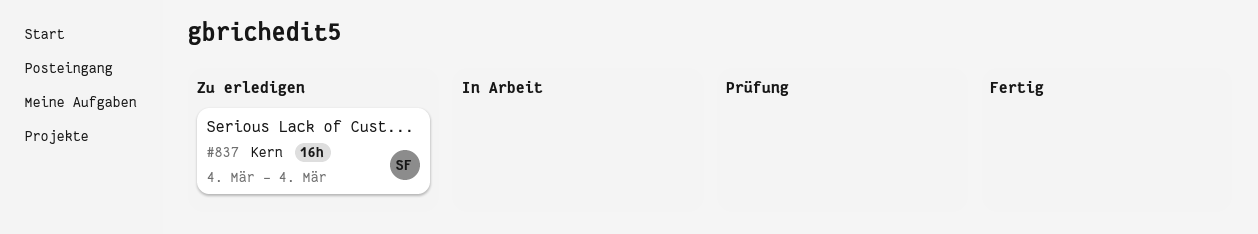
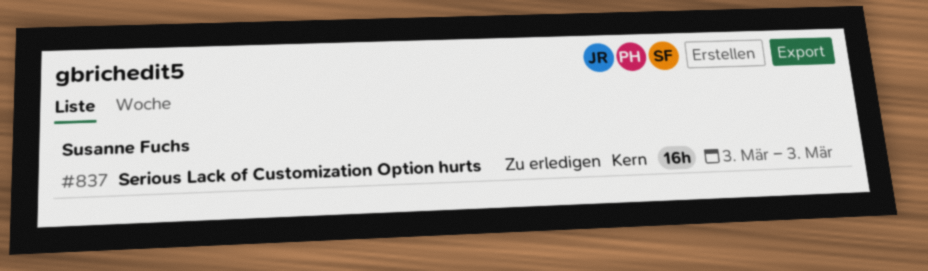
#837, start: Mar 4 -> Mar 3
#837, due: Mar 4 -> Mar 3

